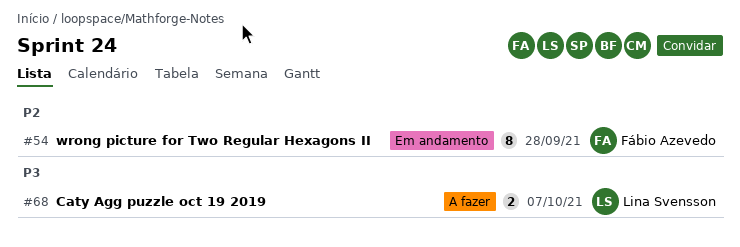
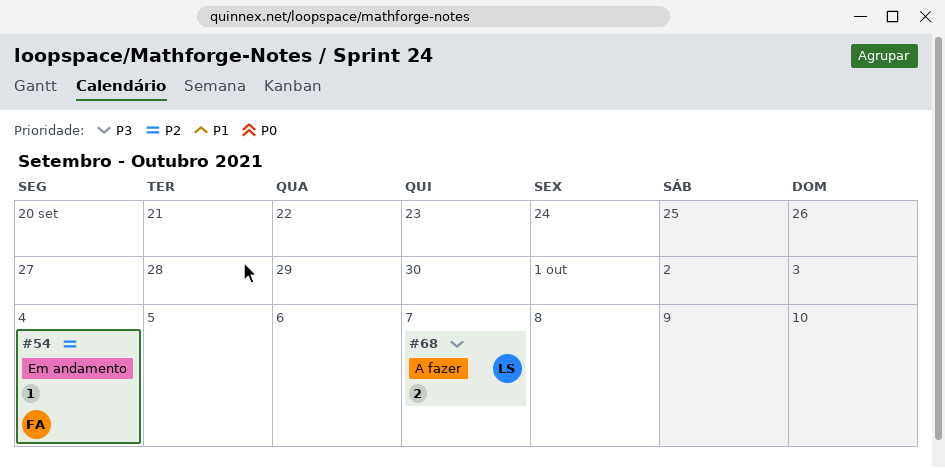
#54, estimate: 8 -> 1
#54, due: Sep 28 -> Oct 4

